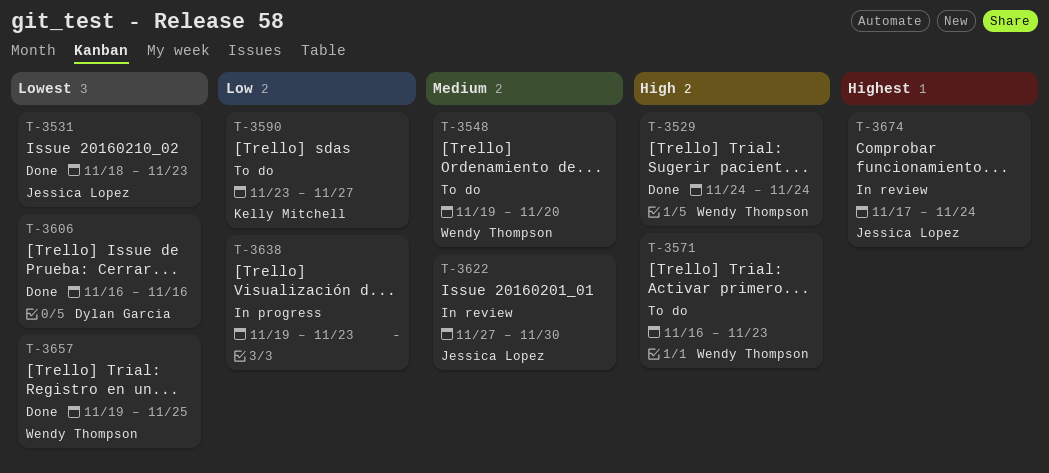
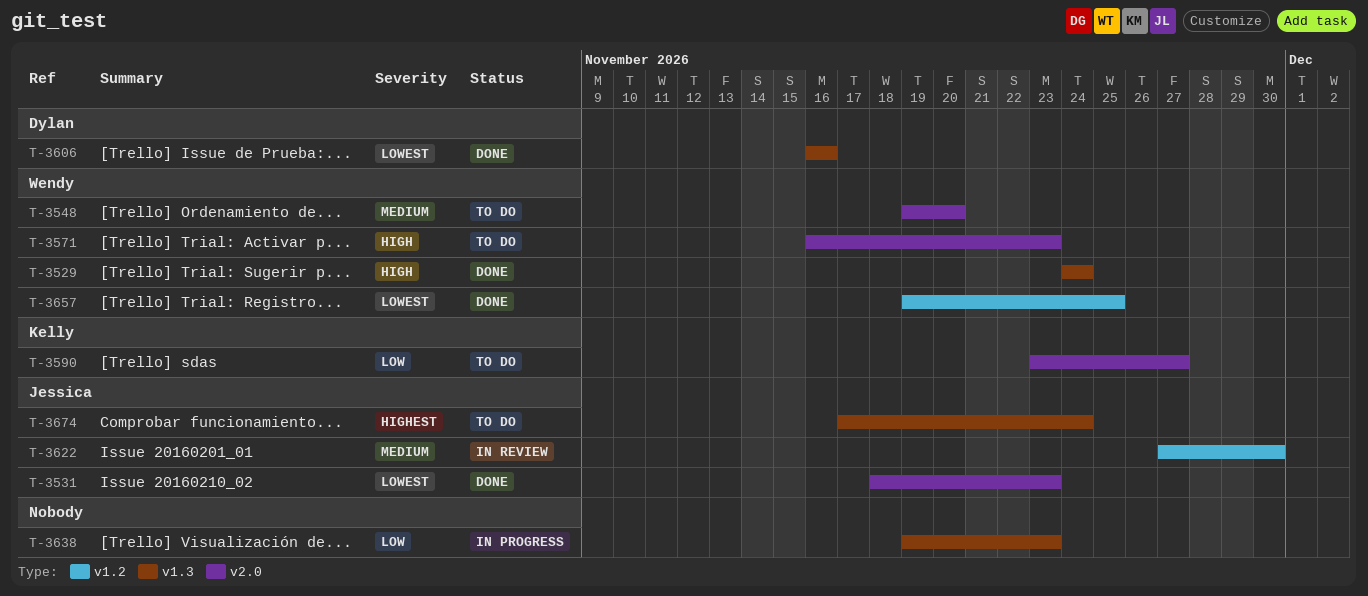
T-3674, status: In review -> To do

